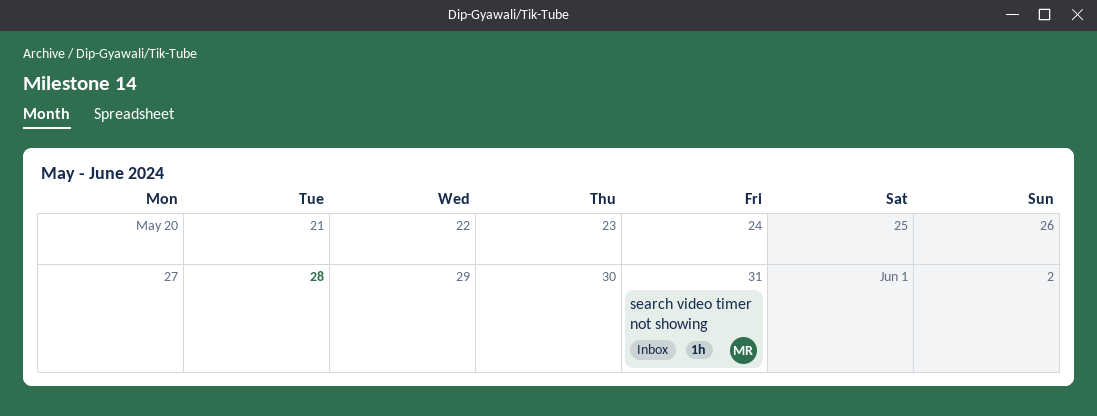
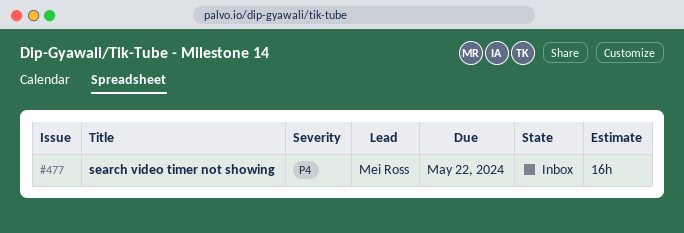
search video timer not showing, estimate: 1h -> 16h
search video timer not showing, due: May 31 -> May 22

